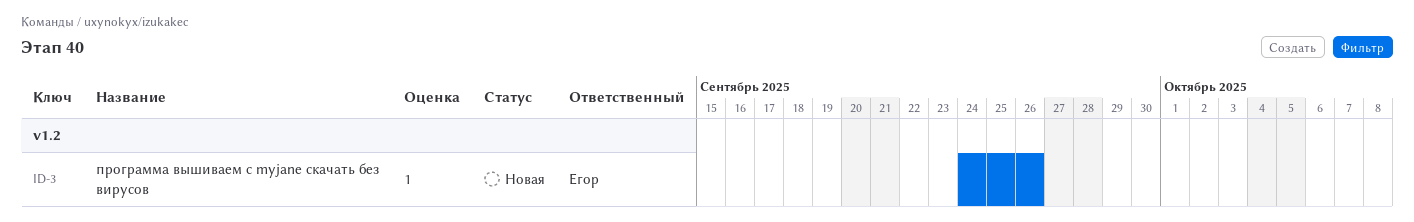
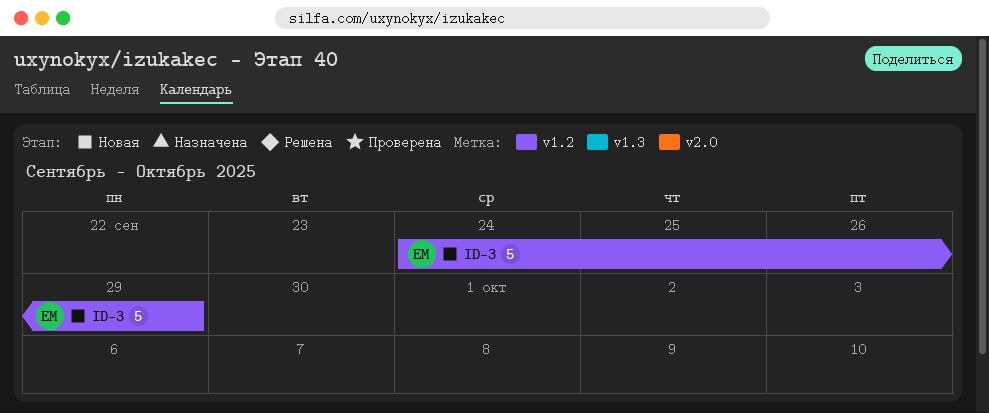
ID-3, estimate: 1 -> 5
ID-3, due: Sep 26 -> Sep 29

